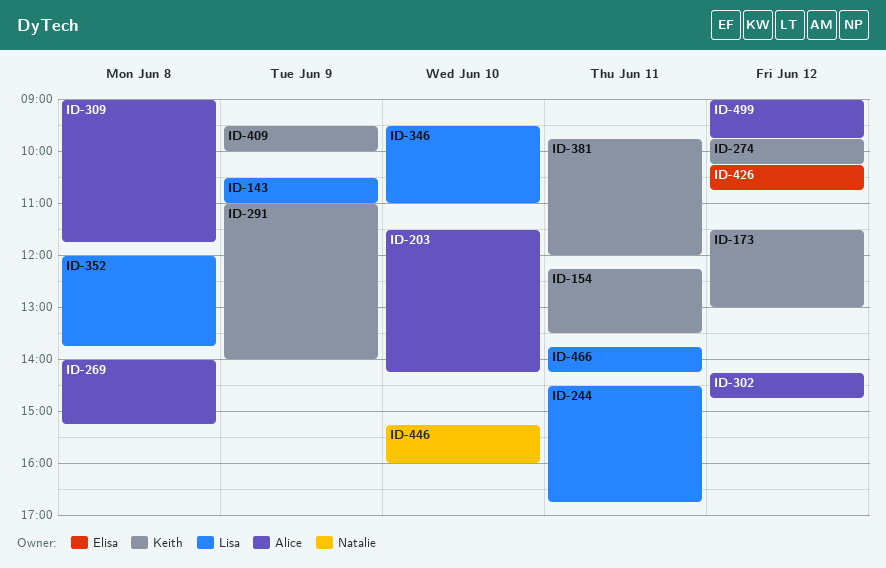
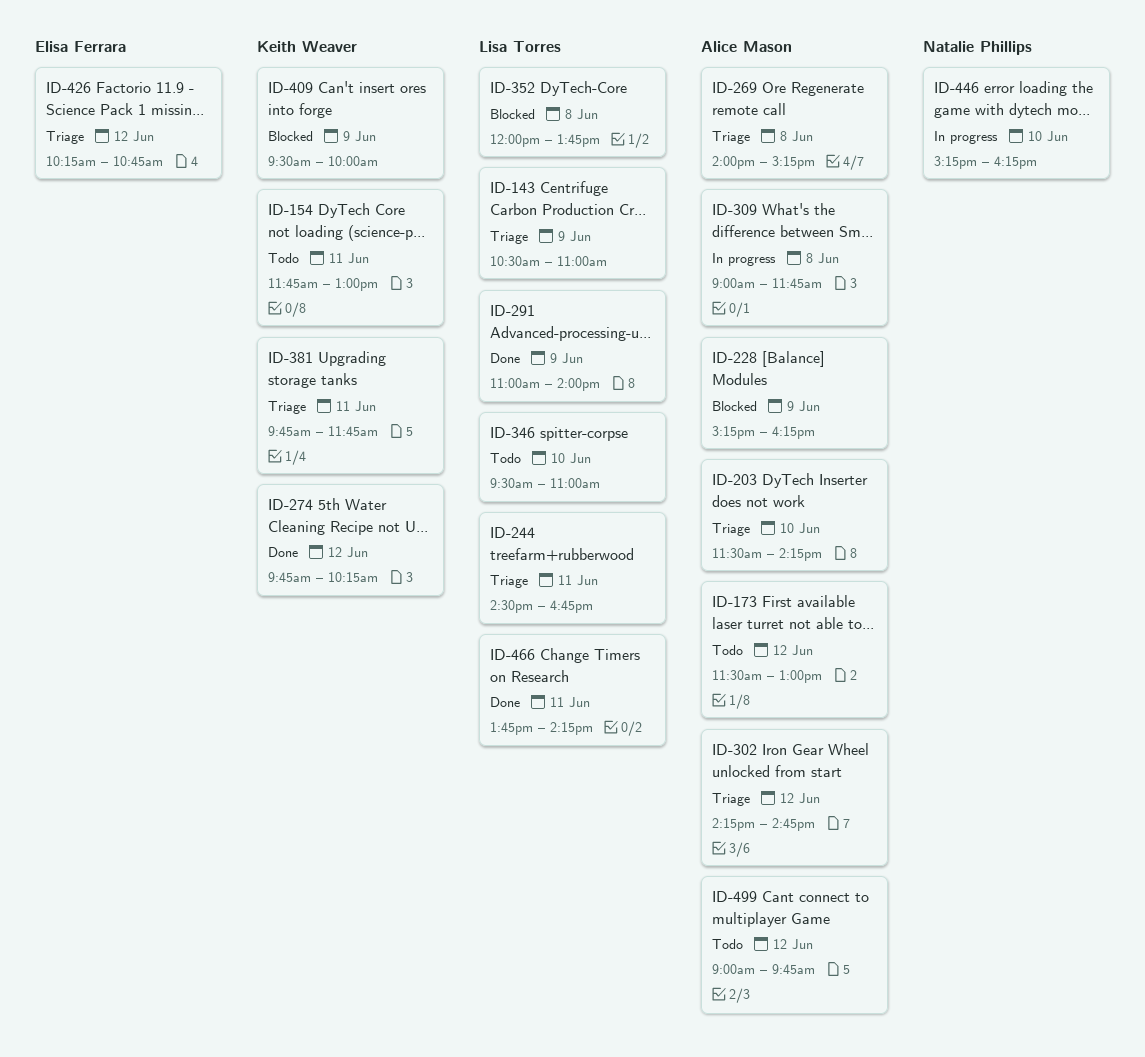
ID-154, begins: 12:15 -> 11:45
ID-154, ends: 13:30 -> 13:00
ID-173, owner: Keith Weaver -> Alice Mason
ID-228: none -> present
ID-291, owner: Keith Weaver -> Lisa Torres
ID-381, ends: 12:00 -> 11:45
ID-446, ends: 16:00 -> 16:15

